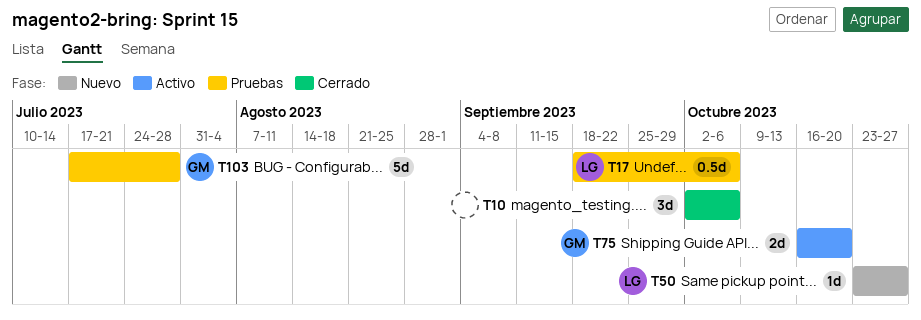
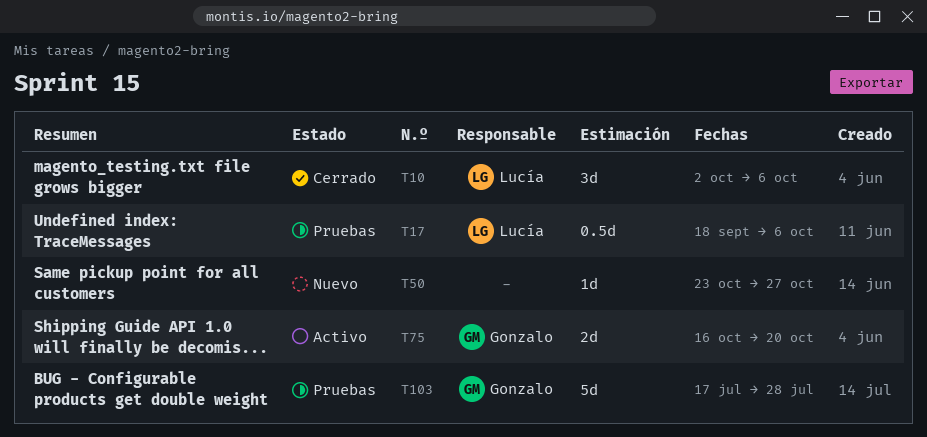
T10, owner: none -> Lucía
T50, owner: Lucía -> none

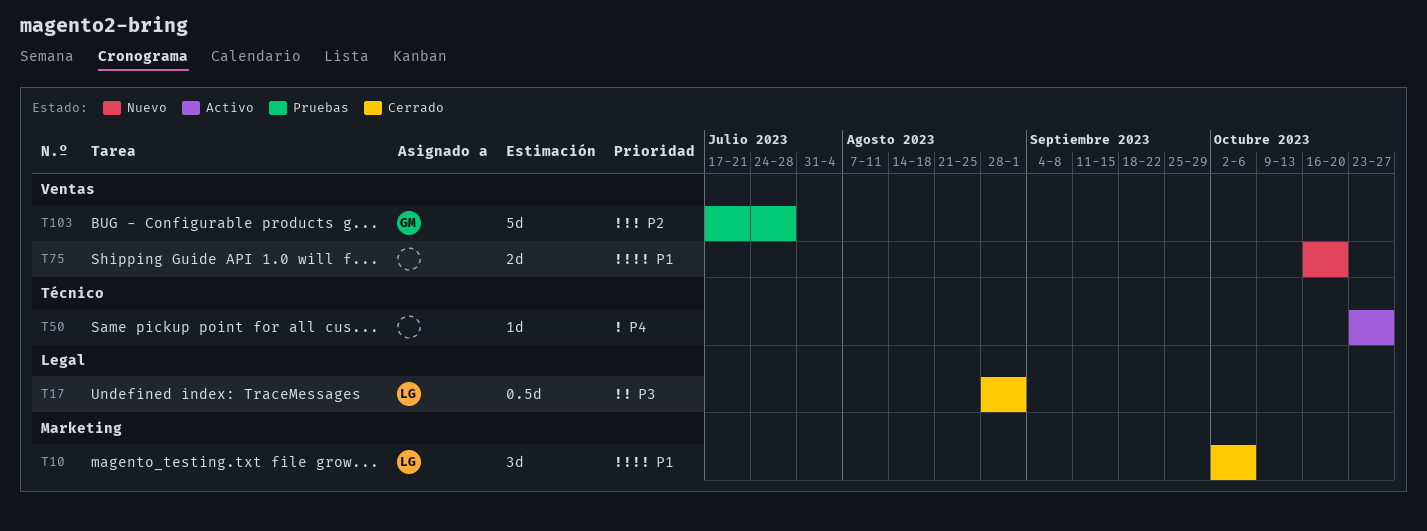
T17, status: Pruebas -> Cerrado
T17, start: Sep 18 -> Aug 28
T17, due: Oct 6 -> Sep 1
T50, status: Nuevo -> Activo
T75, status: Activo -> Nuevo
T75, owner: Gonzalo -> none

